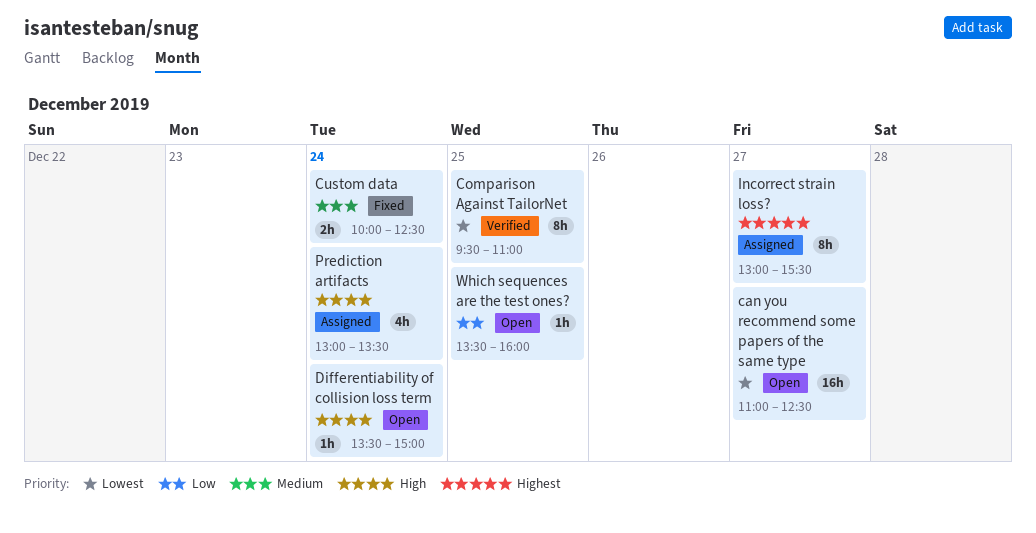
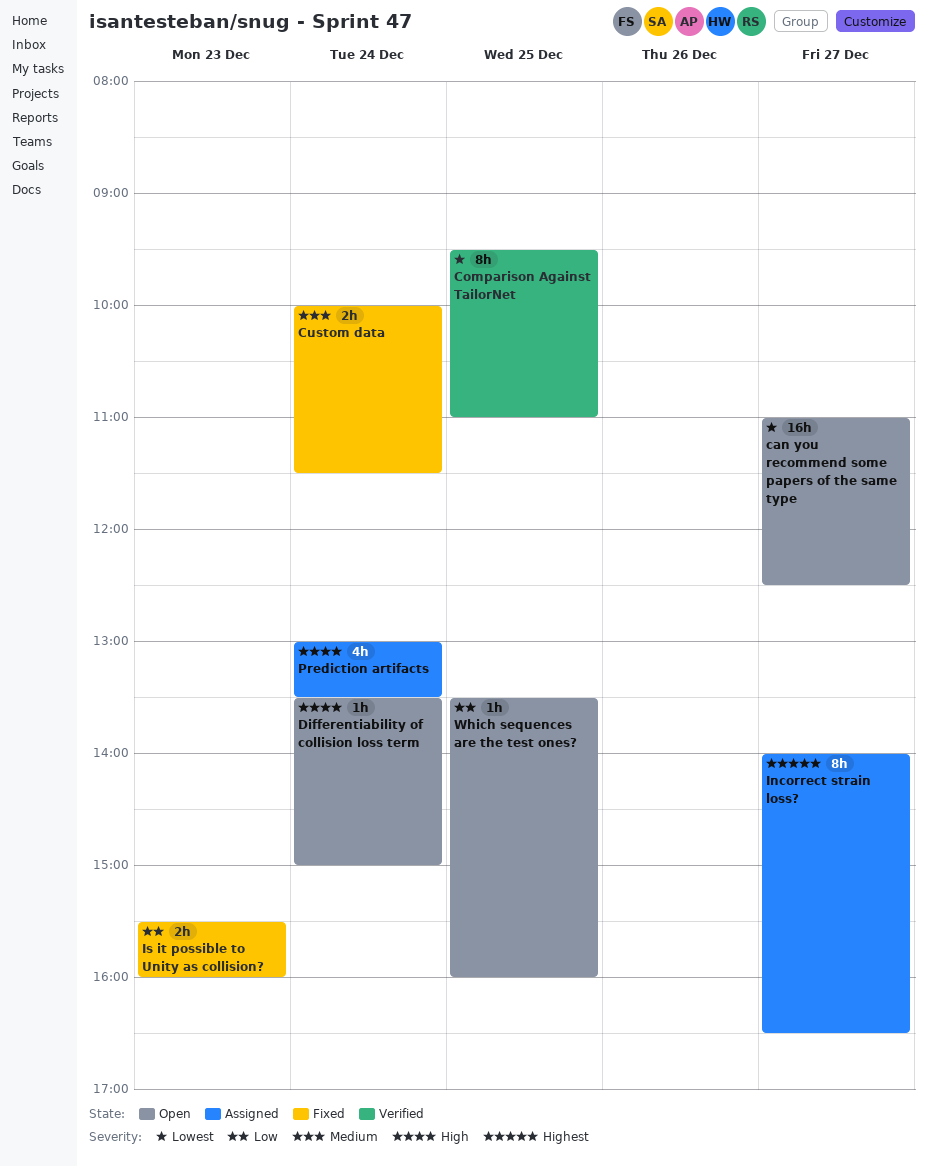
Custom data, ends: 12:30 -> 11:30
Incorrect strain loss?, begins: 13:00 -> 14:00
Incorrect strain loss?, ends: 15:30 -> 16:30
Is it possible to Unity as collision?: none -> present

